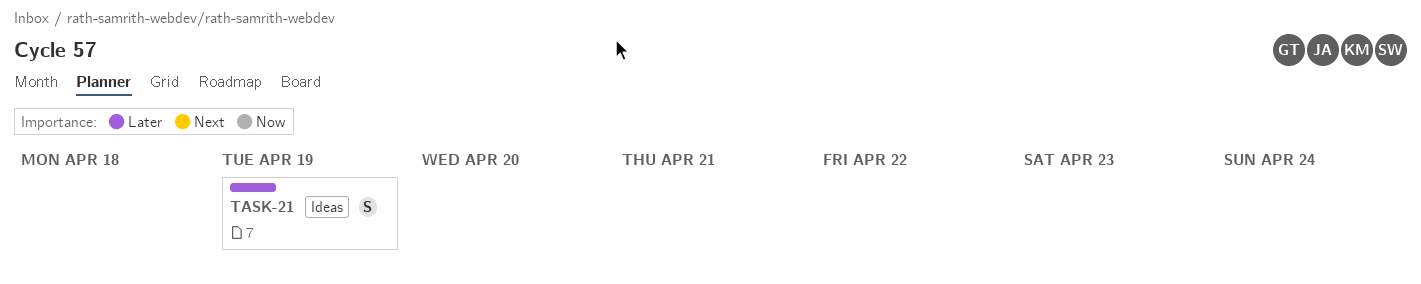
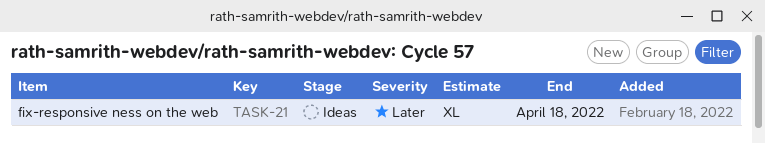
TASK-21, estimate: S -> XL
TASK-21, due: Apr 19 -> Apr 18

